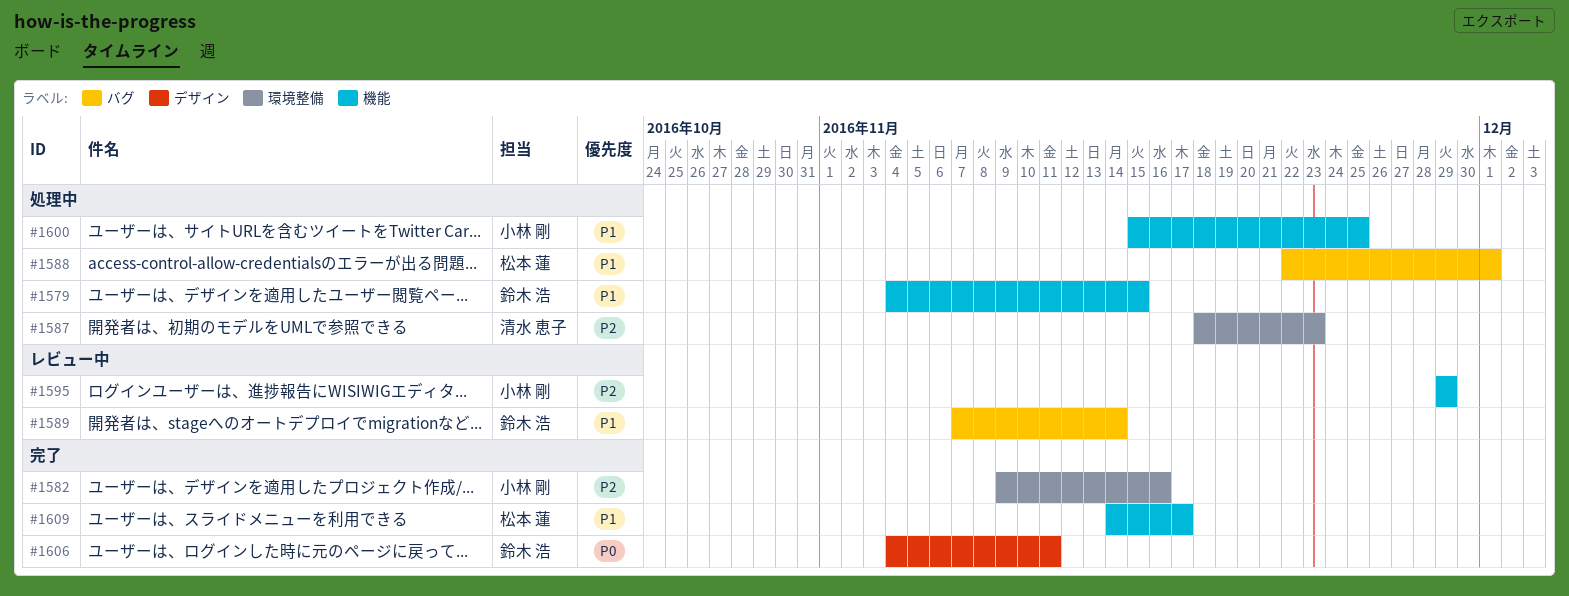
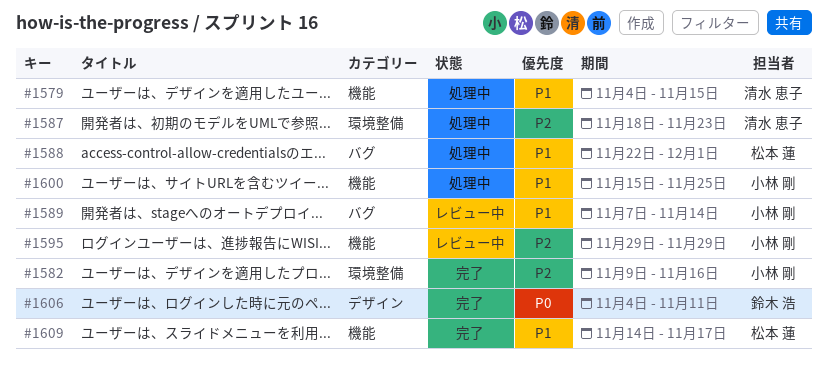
#1579, owner: 鈴木 浩 -> 清水 恵子
#1589, owner: 鈴木 浩 -> 小林 剛

